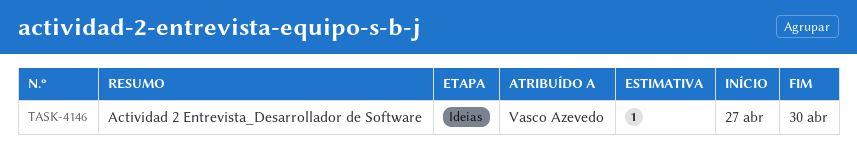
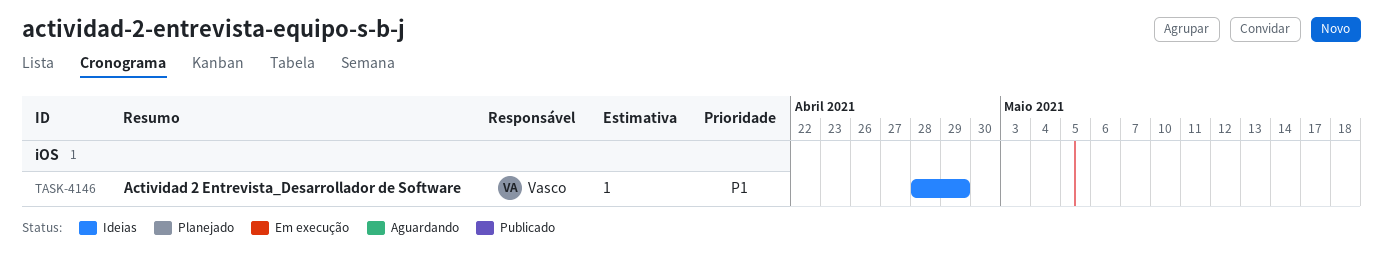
TASK-4146, start: Apr 27 -> Apr 28
TASK-4146, due: Apr 30 -> Apr 29

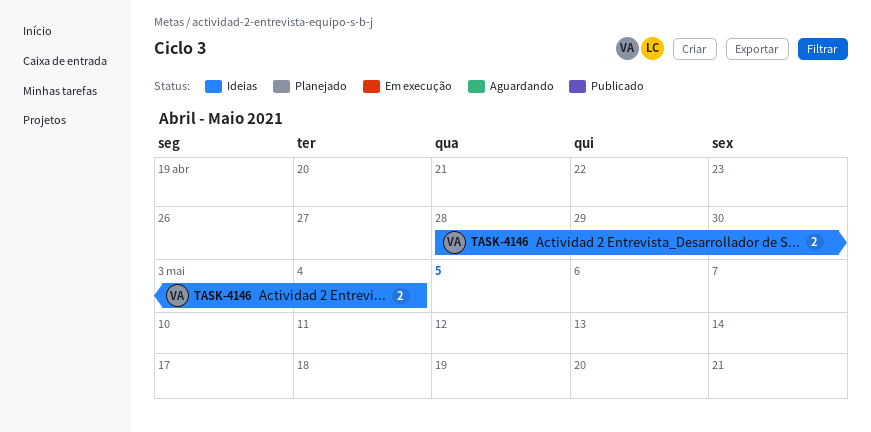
TASK-4146, estimate: 1 -> 2
TASK-4146, due: Apr 29 -> May 4

